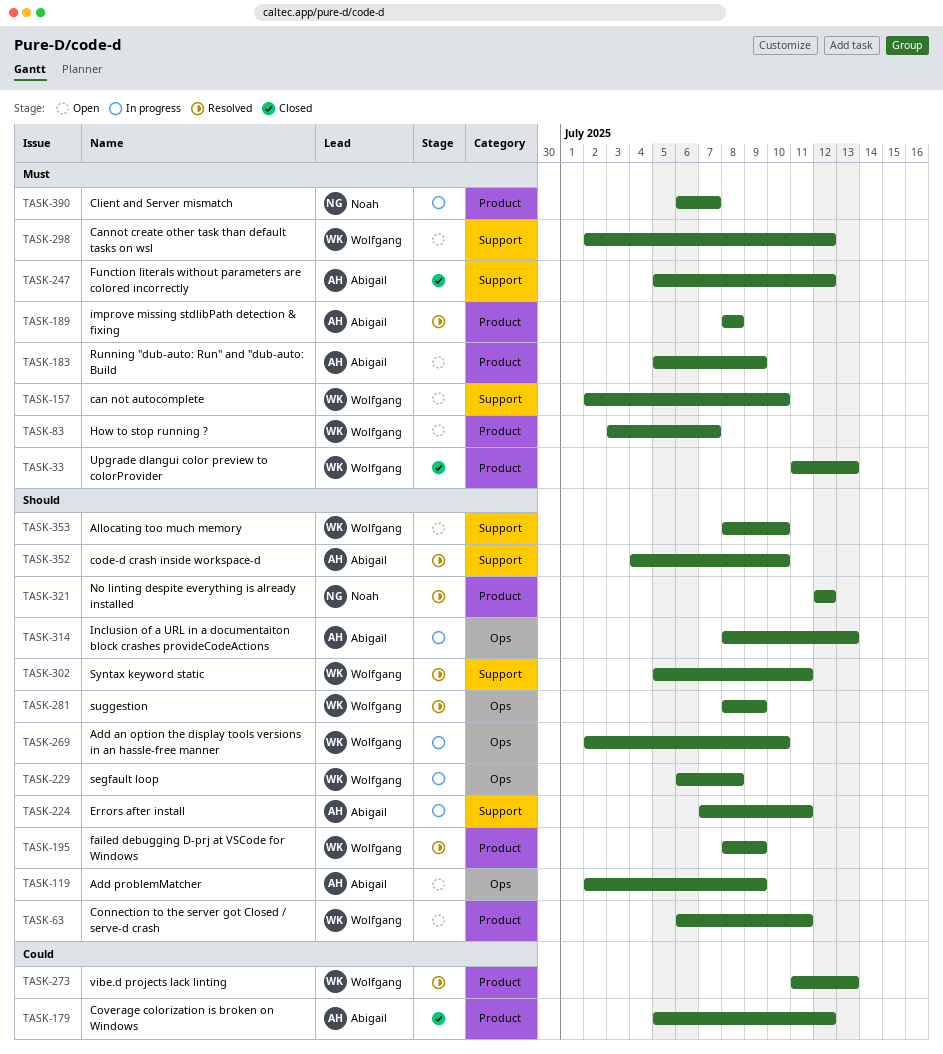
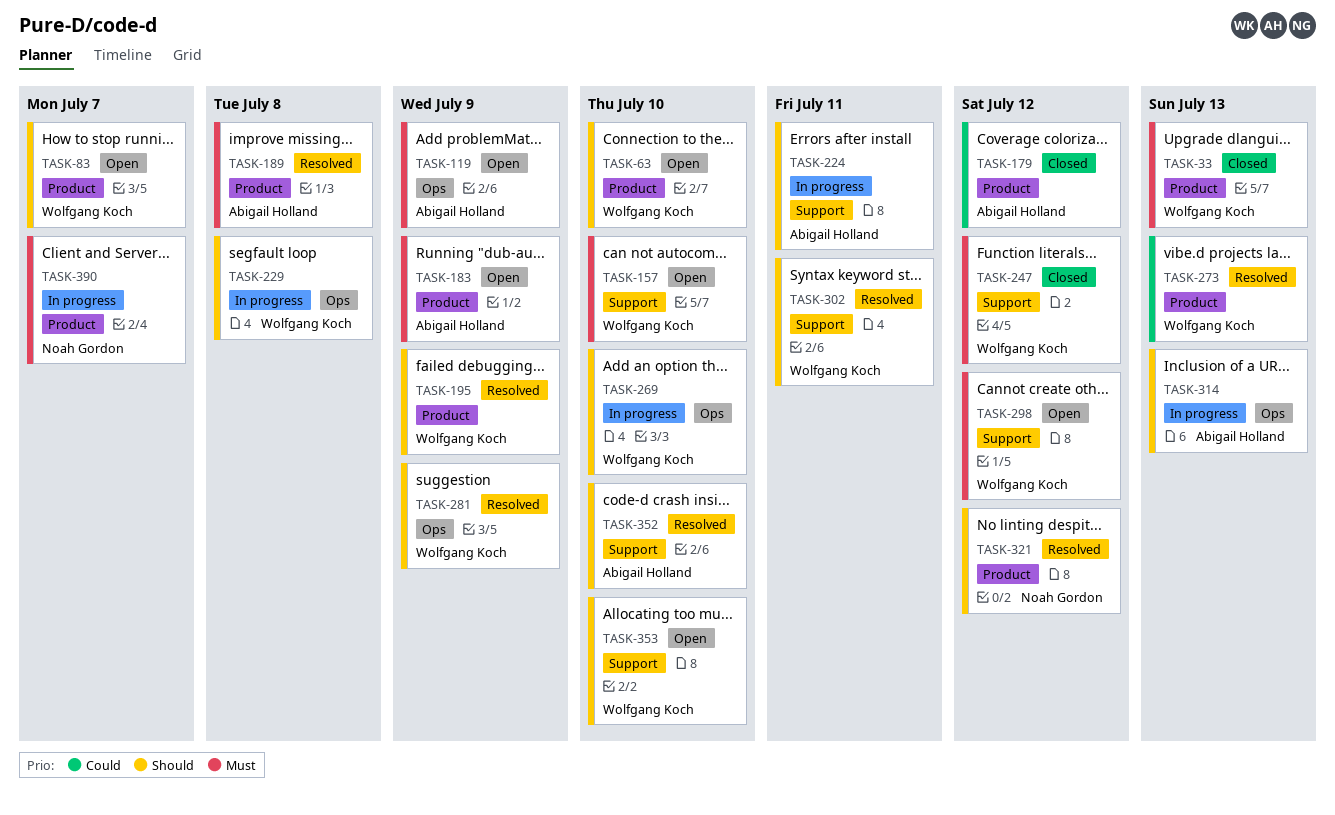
TASK-63, due: Jul 11 -> Jul 10
TASK-83, priority: Must -> Should
TASK-119, priority: Should -> Must
TASK-247, owner: Abigail Holland -> Wolfgang Koch

